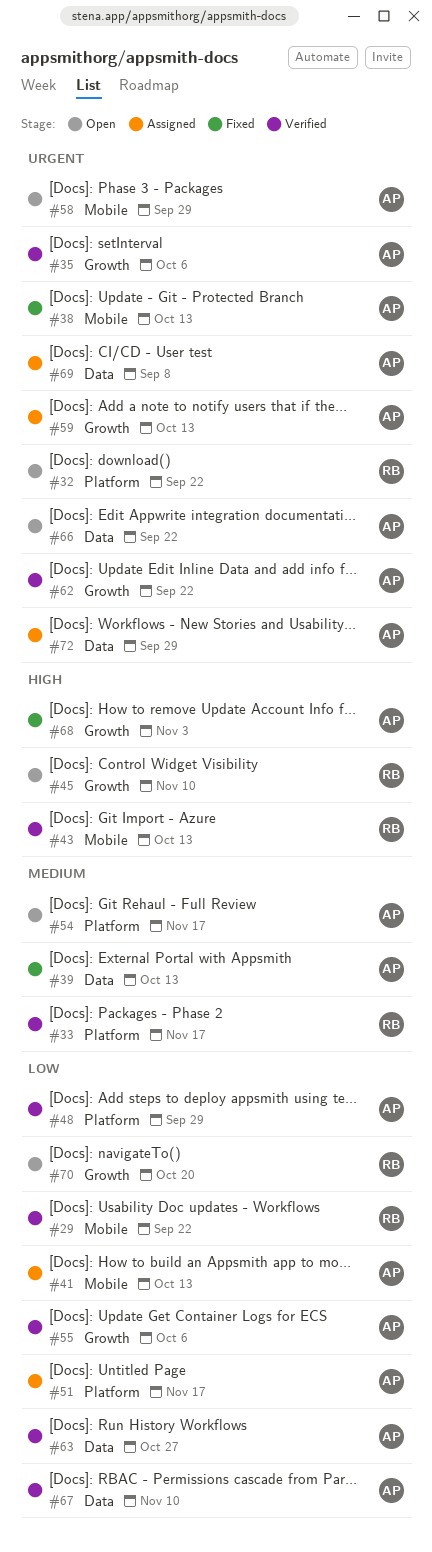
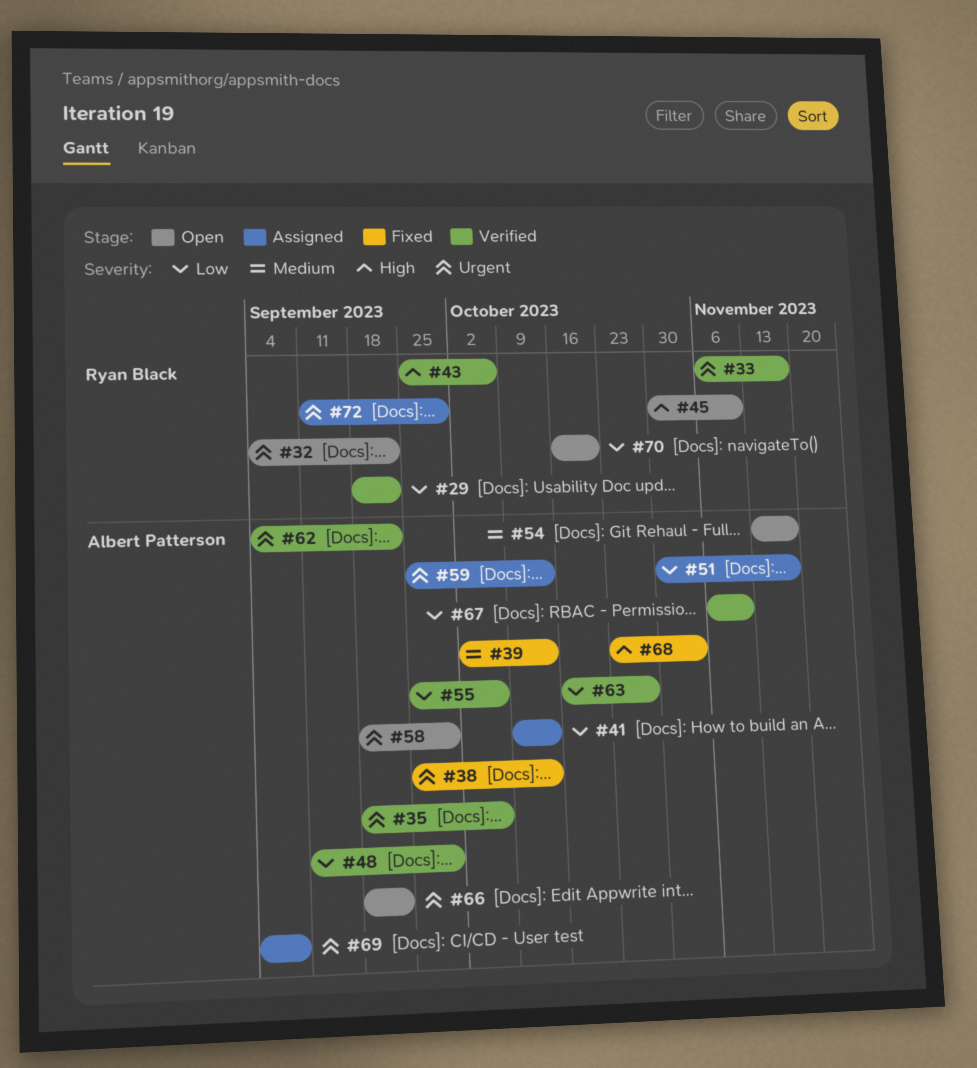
#33, priority: Medium -> Urgent
#43, due: Oct 13 -> Oct 6
#72, owner: Albert Patterson -> Ryan Black

